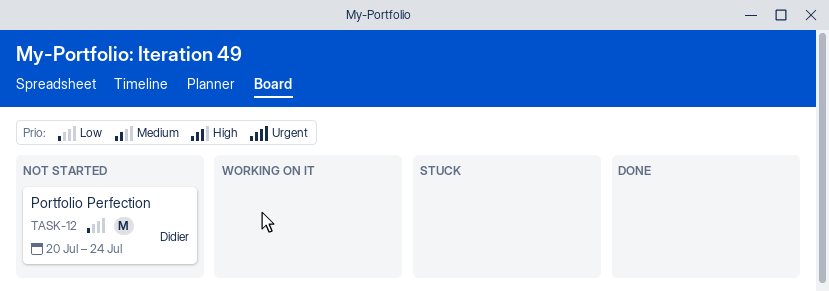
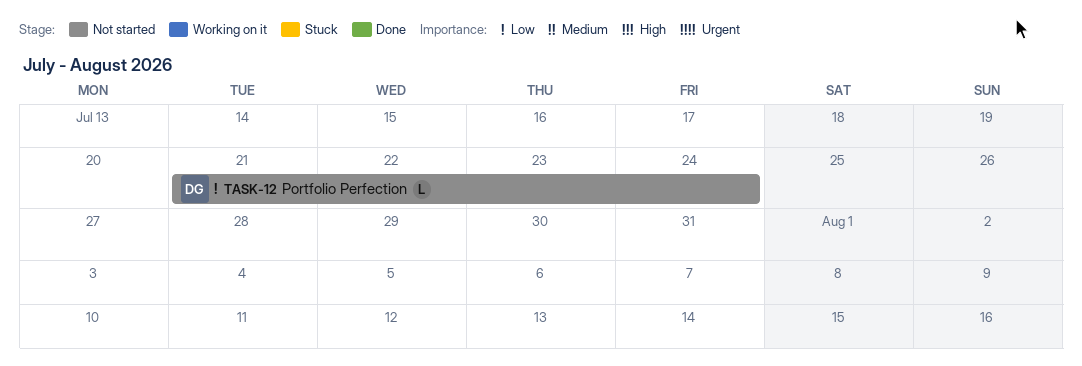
TASK-12, estimate: M -> L
TASK-12, start: Jul 20 -> Jul 21

